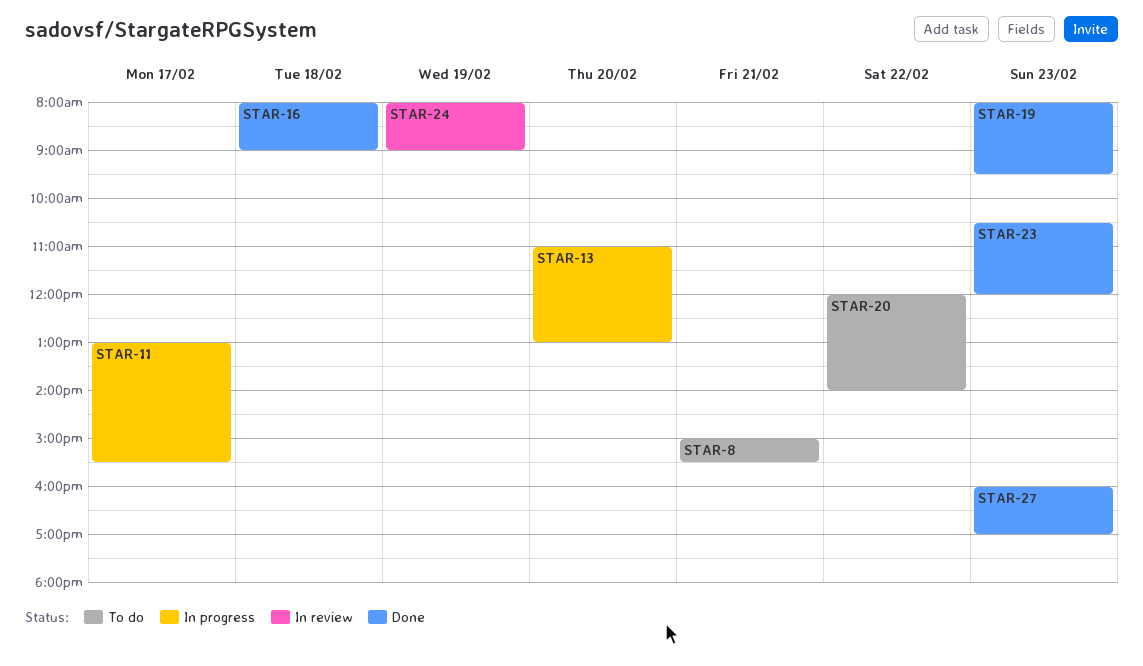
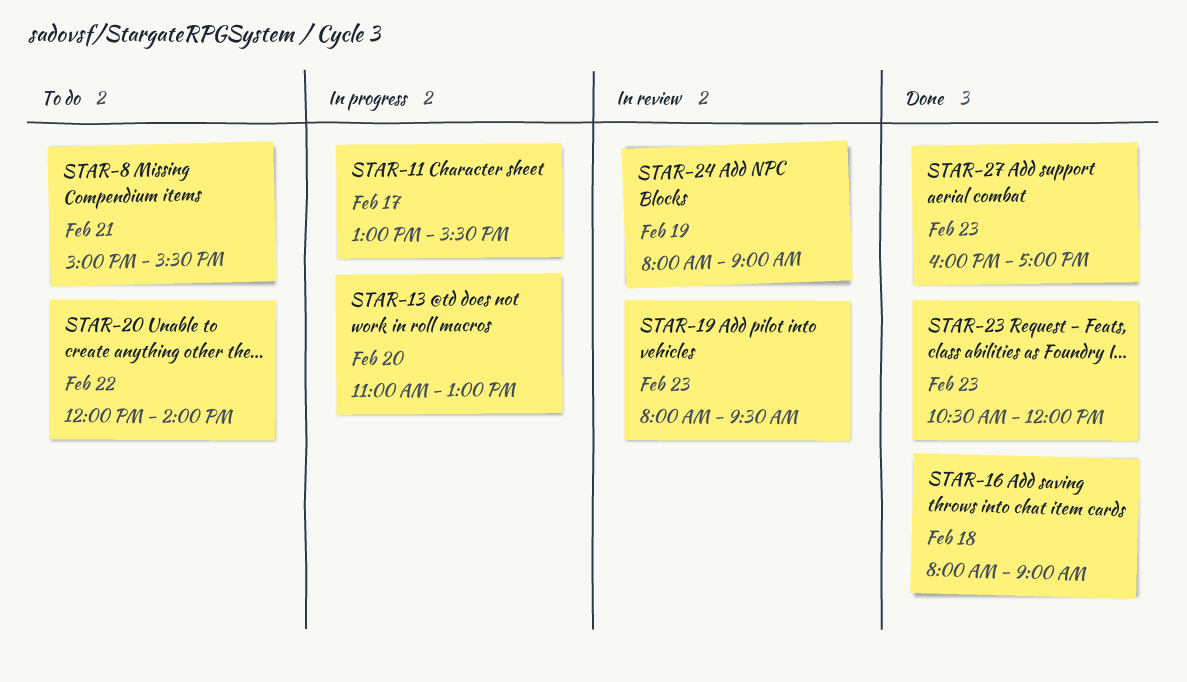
STAR-19, status: Done -> In review

